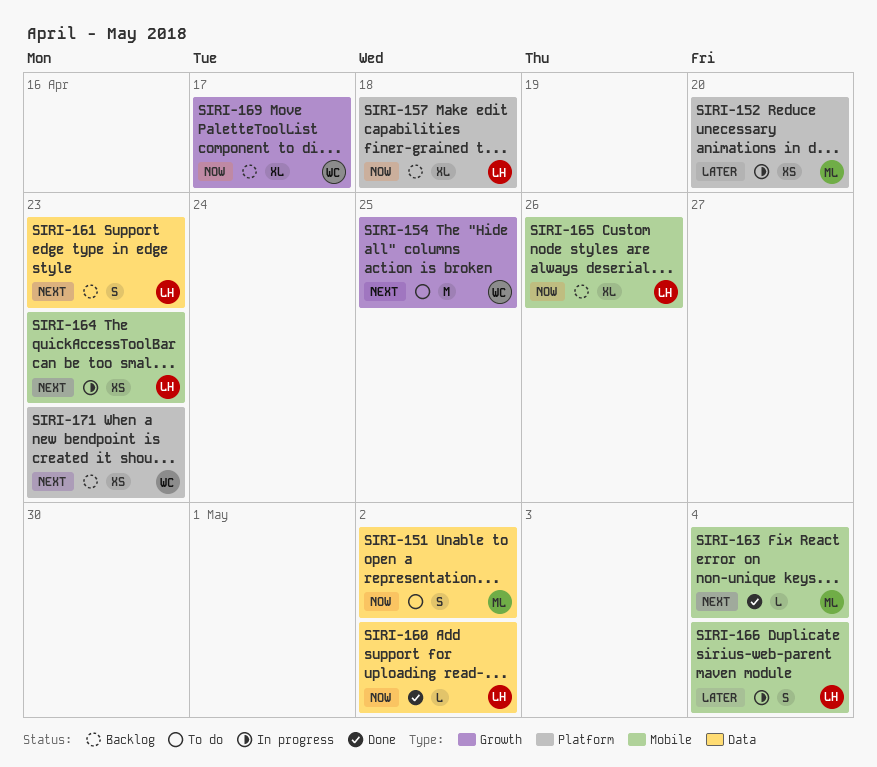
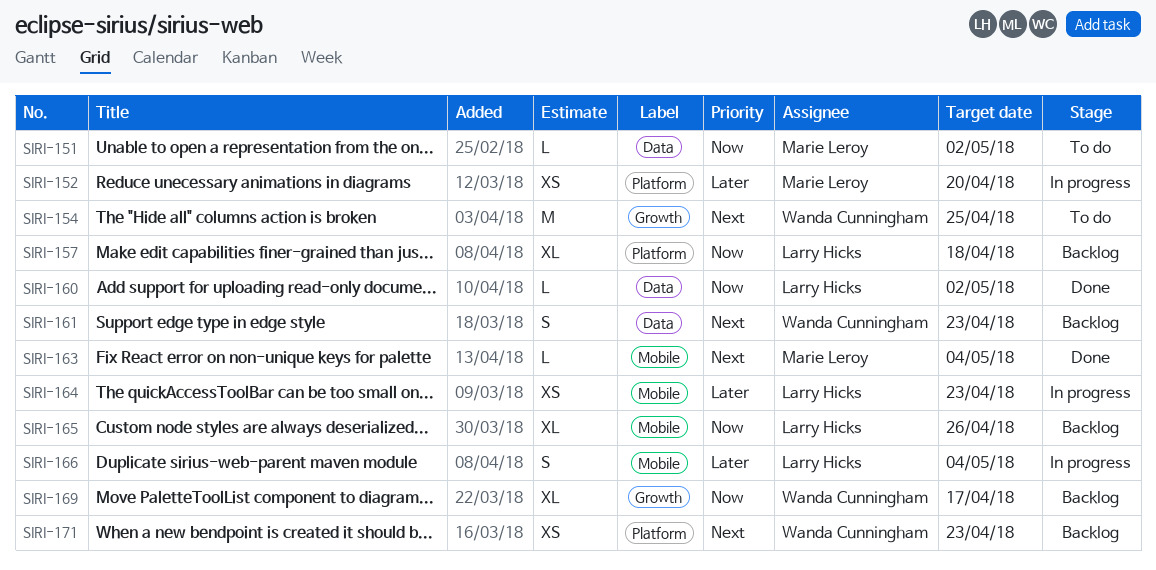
SIRI-151, estimate: S -> L
SIRI-161, owner: Larry Hicks -> Wanda Cunningham
SIRI-164, priority: Next -> Later

